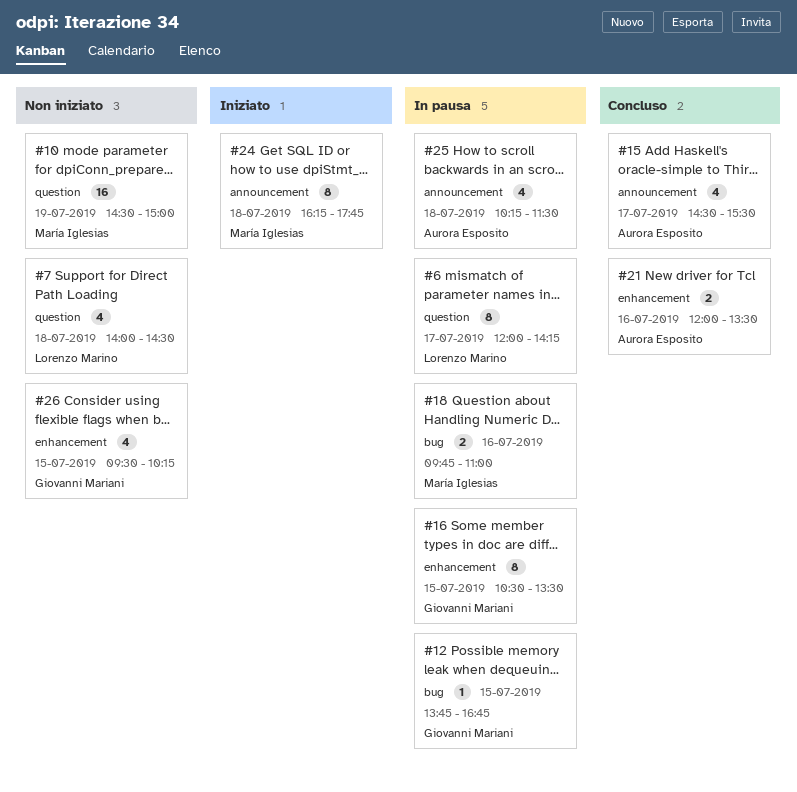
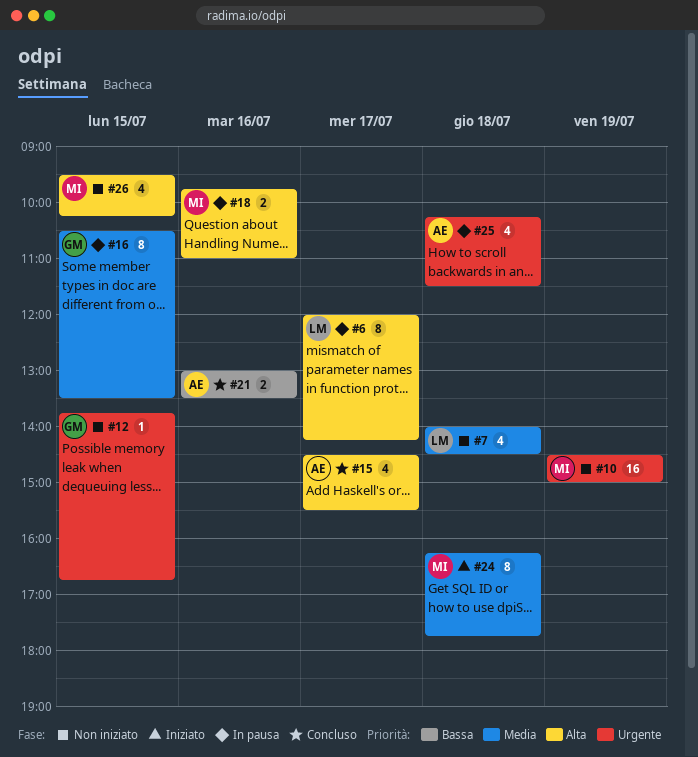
#12, status: In pausa -> Non iniziato
#21, begins: 12:00 -> 13:00
#26, owner: Giovanni Mariani -> María Iglesias

